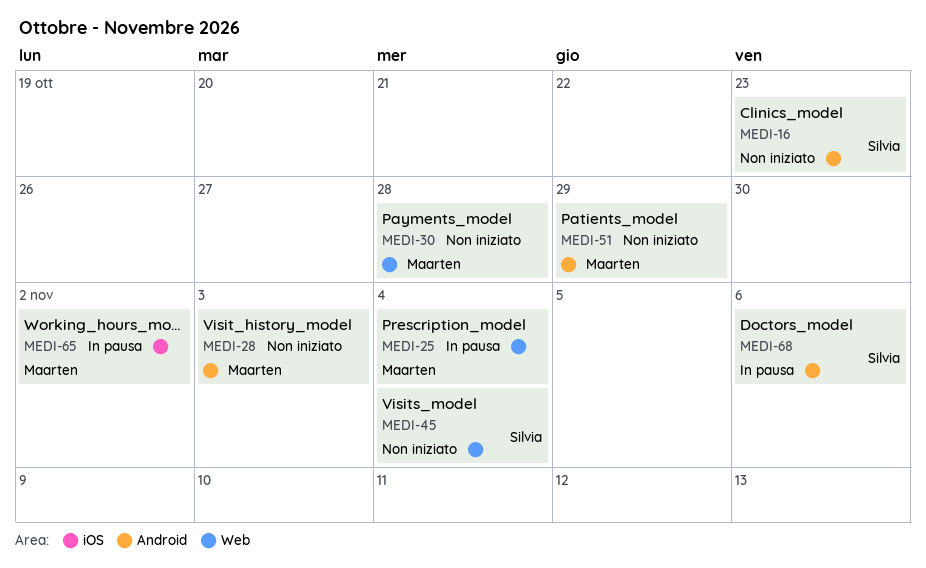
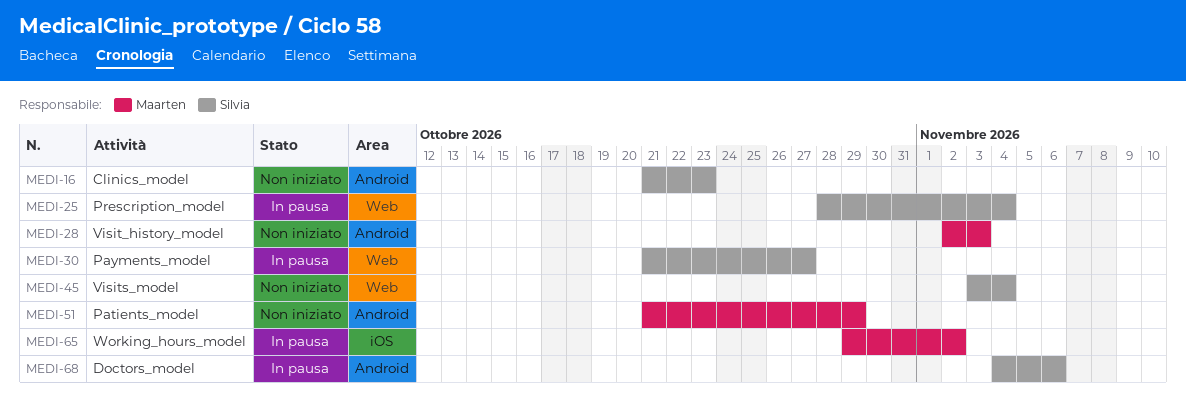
MEDI-25, owner: Maarten -> Silvia
MEDI-30, status: Non iniziato -> In pausa
MEDI-30, owner: Maarten -> Silvia
MEDI-30, due: Oct 28 -> Oct 27

